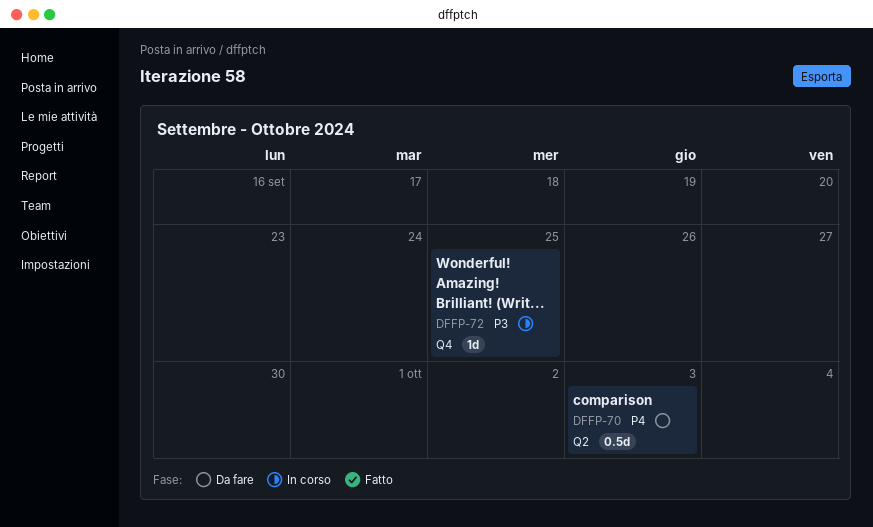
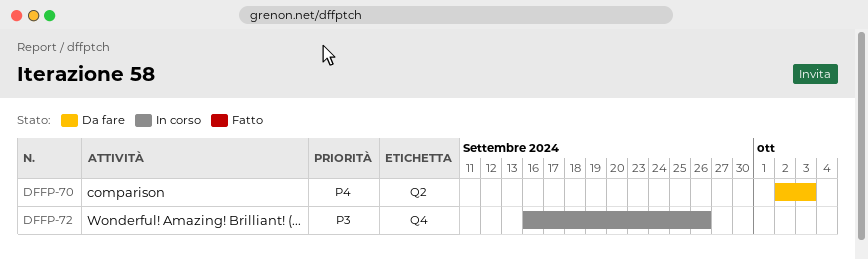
DFFP-72, due: Sep 25 -> Sep 26

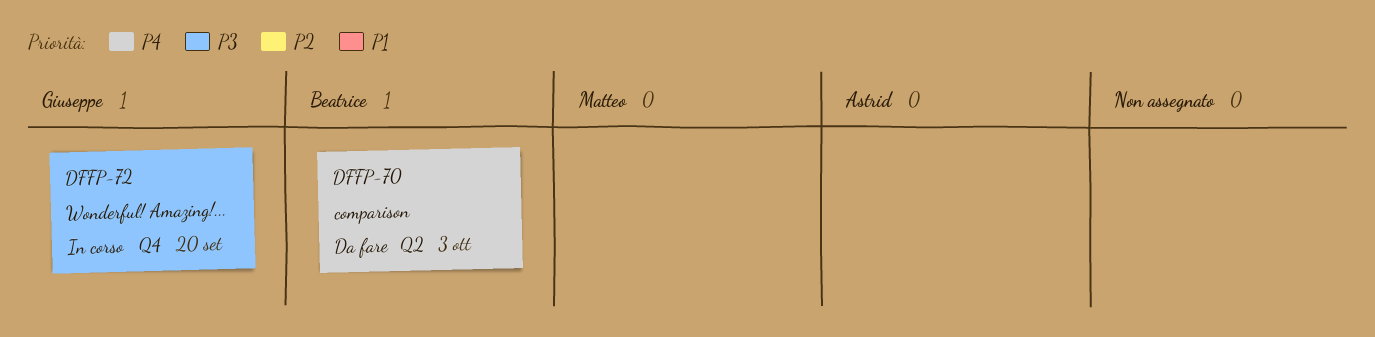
DFFP-72, due: Sep 26 -> Sep 20

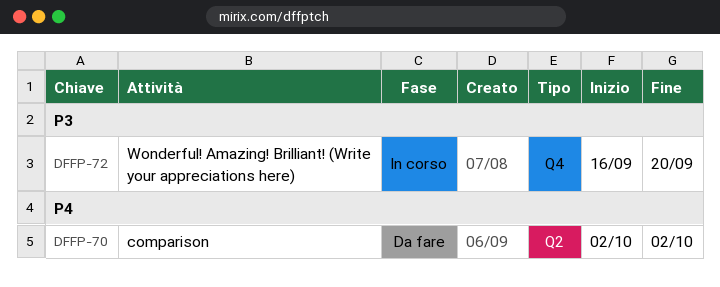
DFFP-70, due: Oct 3 -> Oct 2

